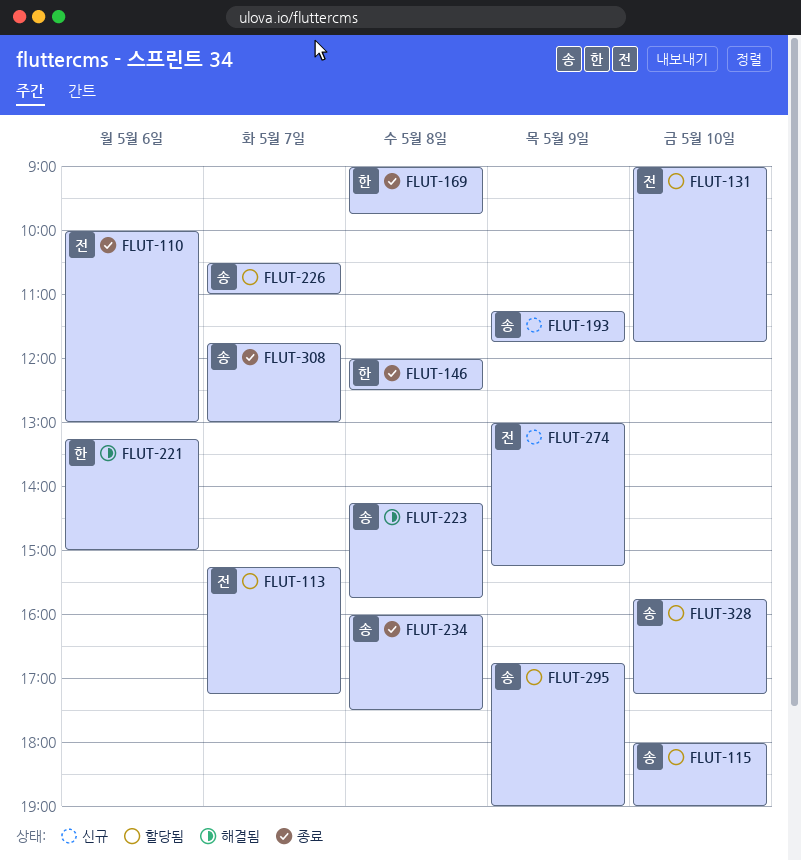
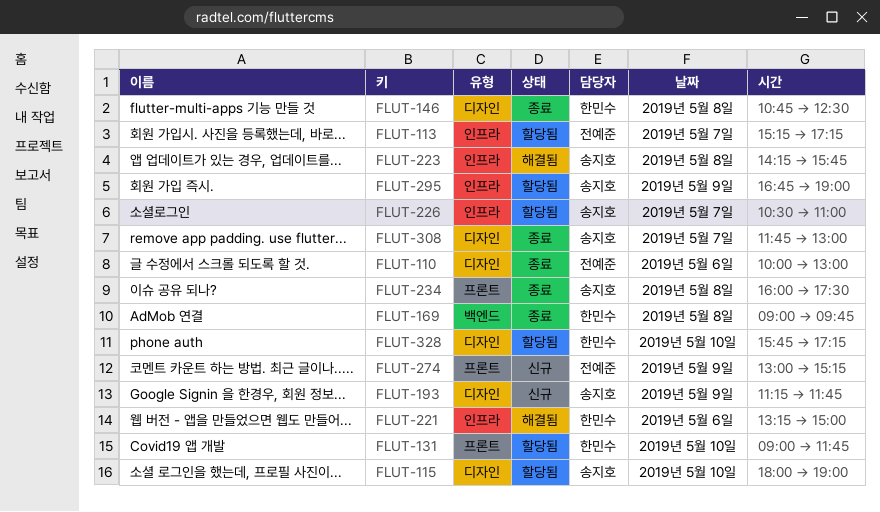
FLUT-131, owner: 전예준 -> 한민수
FLUT-146, begins: 12:00 -> 10:45
FLUT-328, owner: 송지호 -> 한민수

